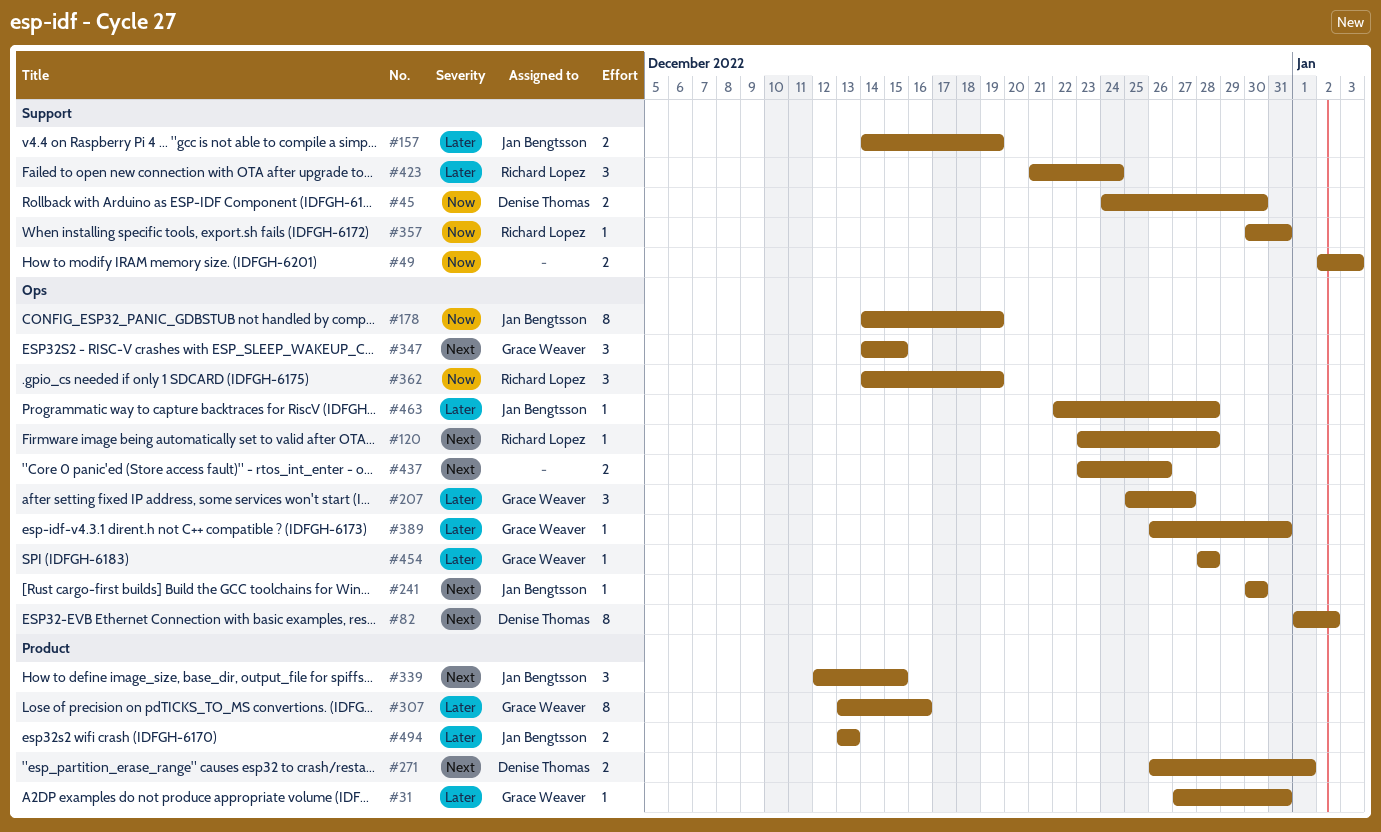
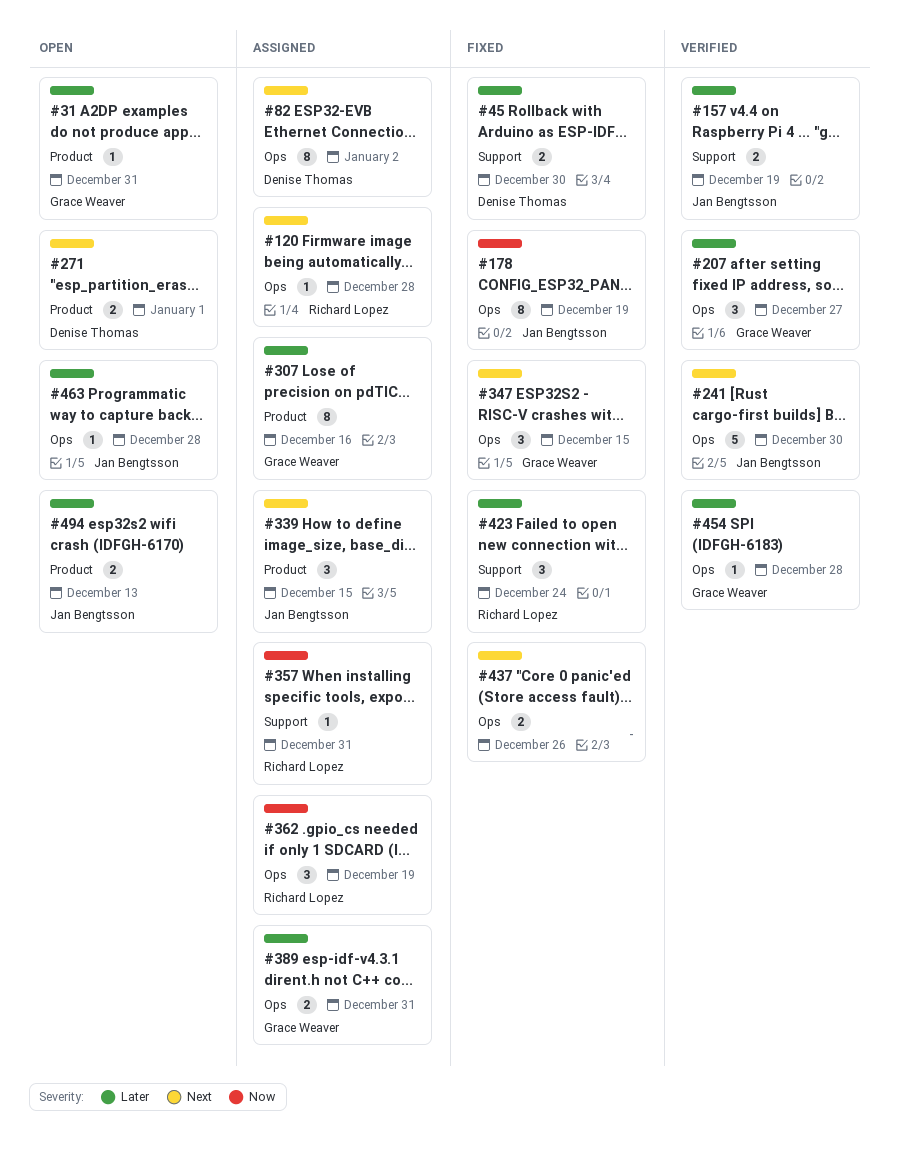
#45, priority: Now -> Later
#49: present -> none
#241, estimate: 1 -> 5
#389, estimate: 1 -> 2

